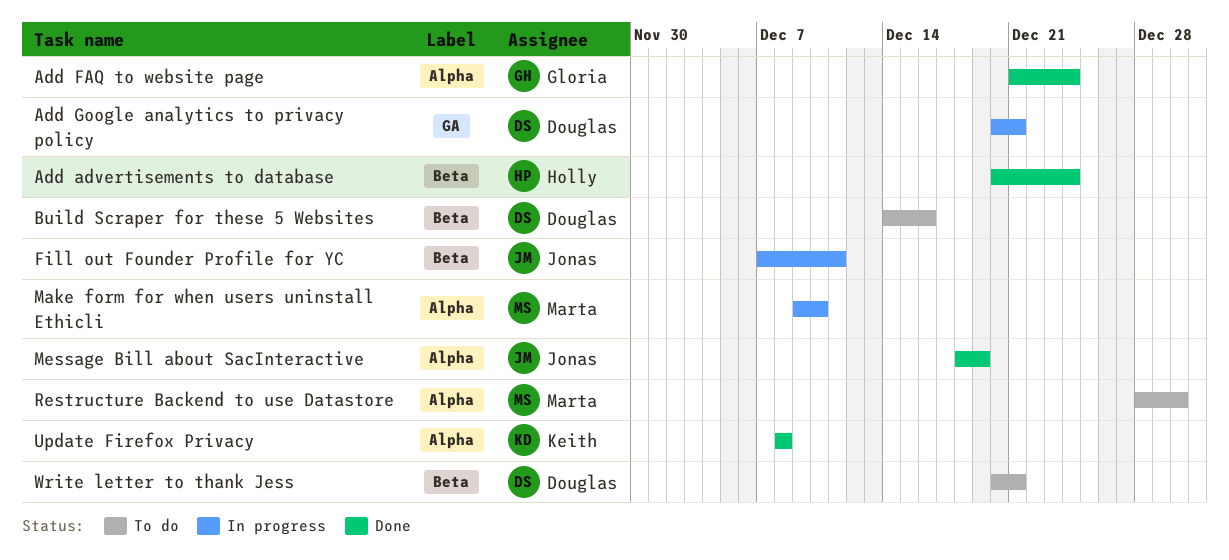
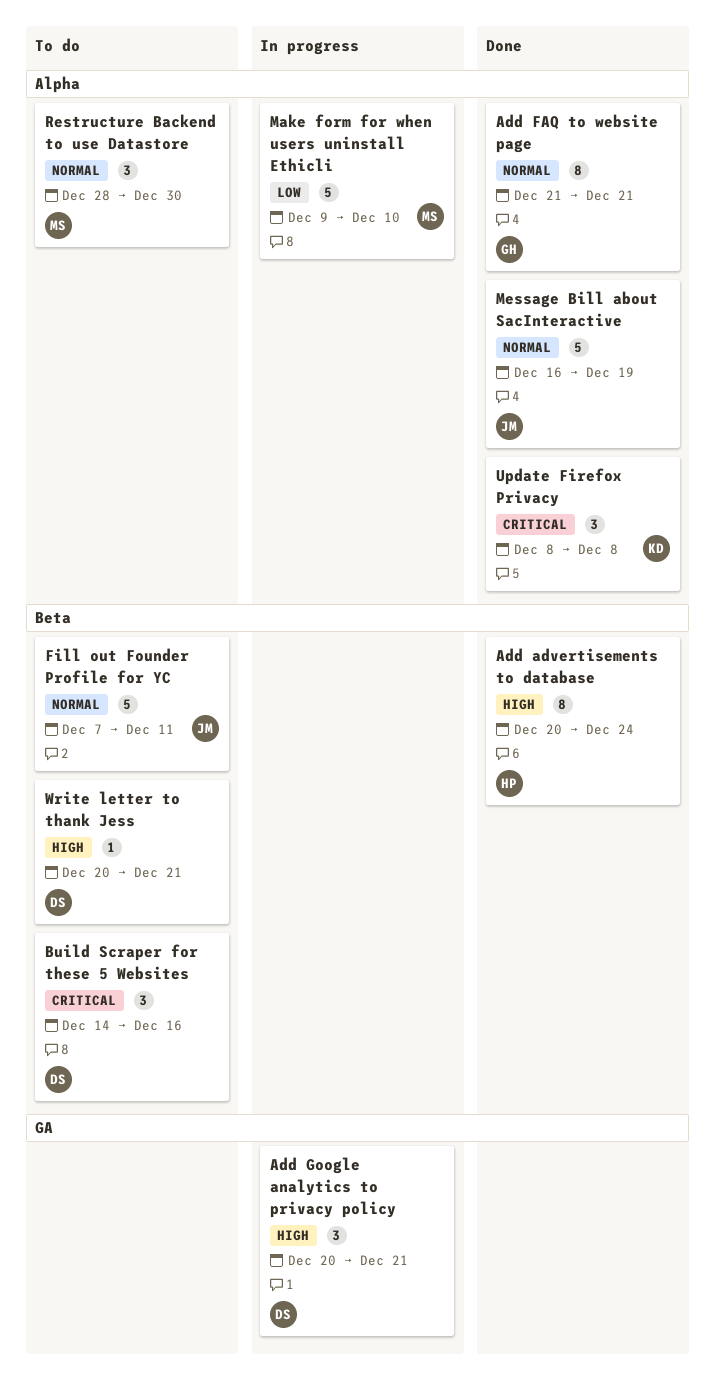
Add FAQ to website page, due: Dec 24 -> Dec 21
Fill out Founder Profile for YC, status: In progress -> To do
Message Bill about SacInteractive, start: Dec 18 -> Dec 16

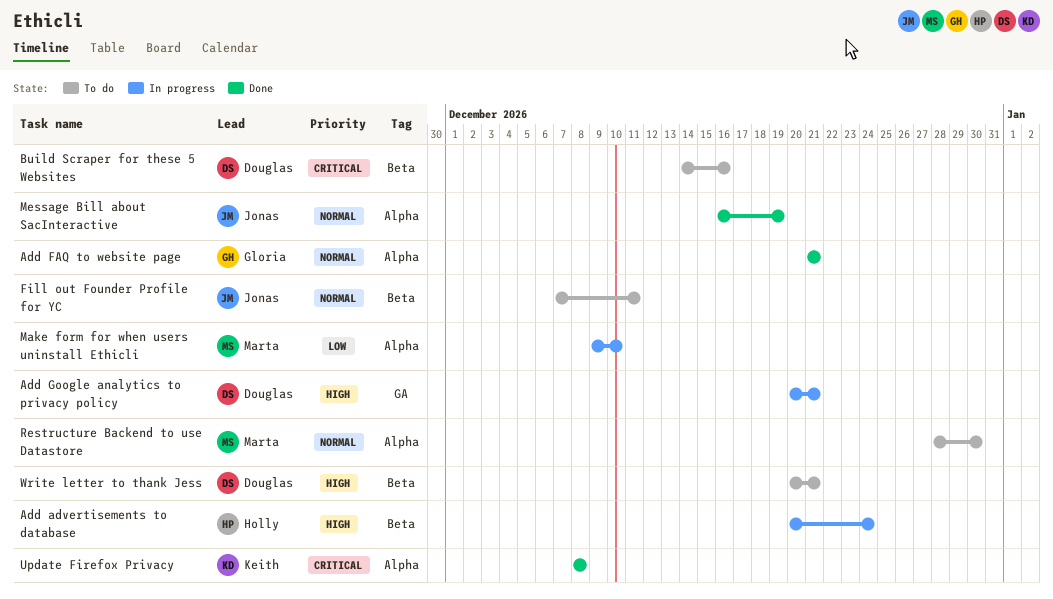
Add advertisements to database, status: Done -> In progress

